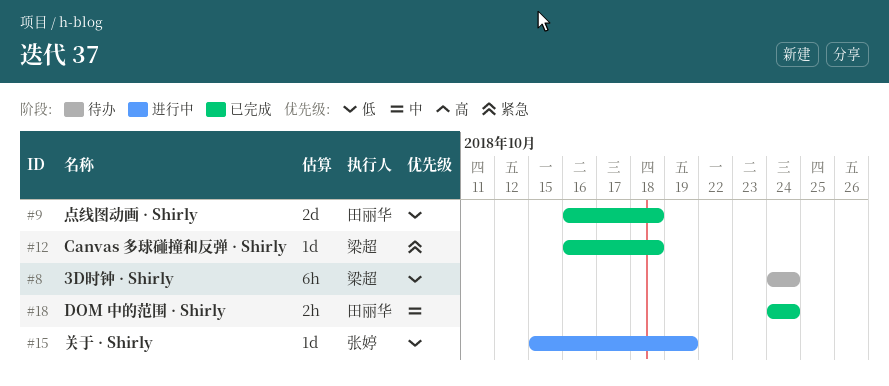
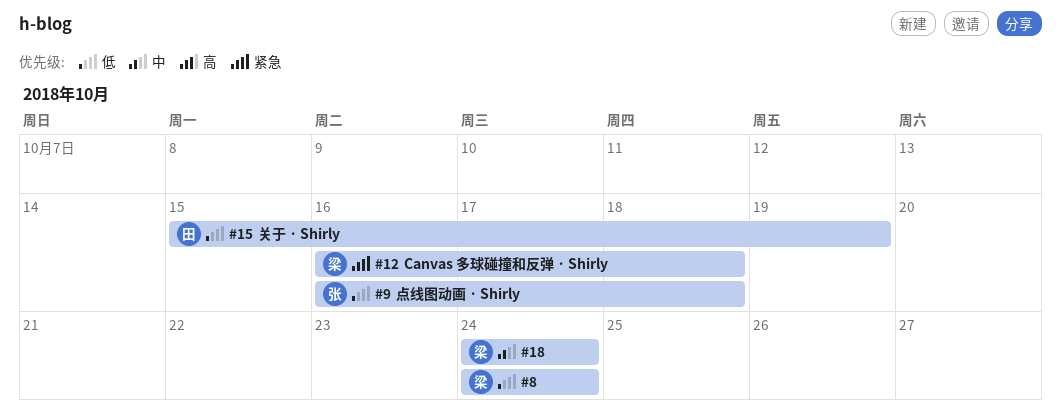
#9, owner: 田丽华 -> 张婷
#15, owner: 张婷 -> 田丽华
#18, owner: 田丽华 -> 梁超

